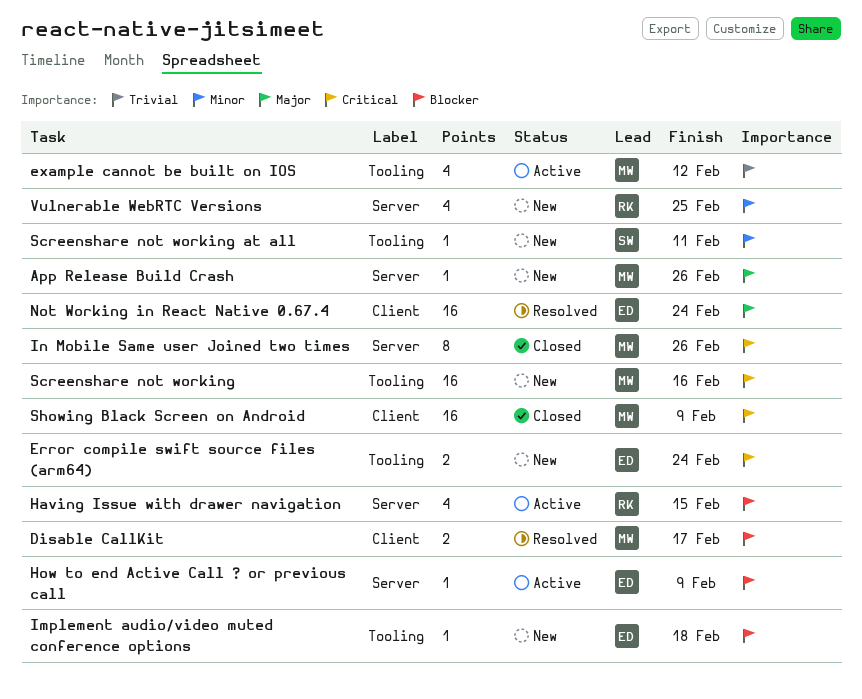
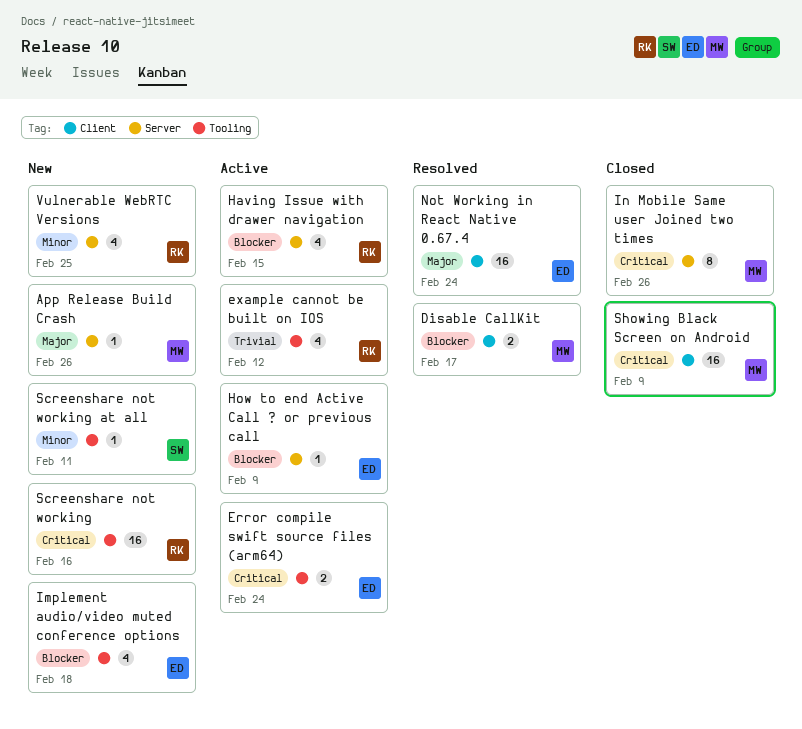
Error compile swift source files (arm64), status: New -> Active
example cannot be built on IOS, owner: MW -> RK
Implement audio/video muted conference options, estimate: 1 -> 4
Screenshare not working, owner: MW -> RK

